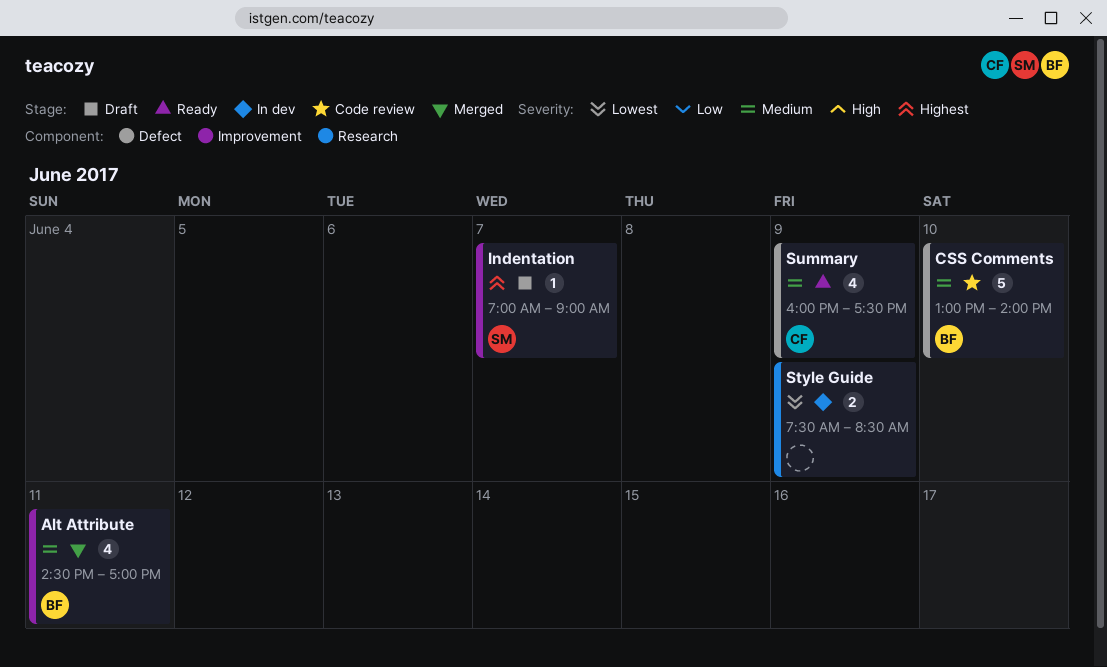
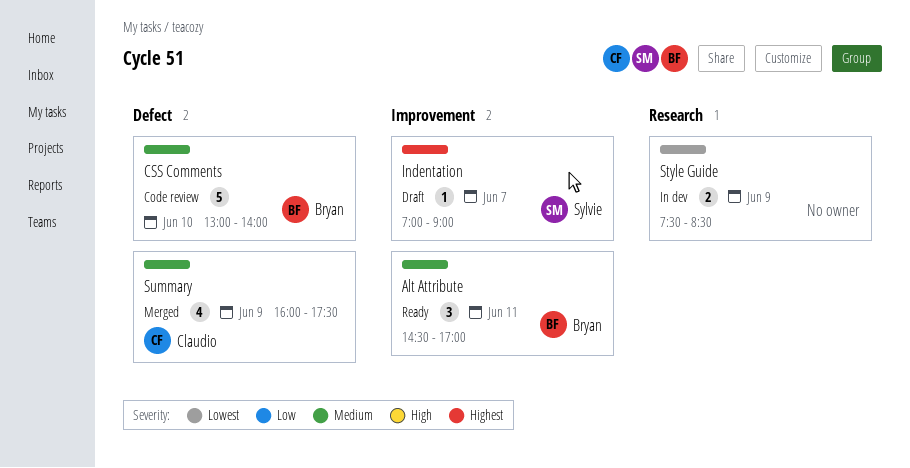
Alt Attribute, status: Merged -> Ready
Alt Attribute, estimate: 4 -> 3
Summary, status: Ready -> Merged

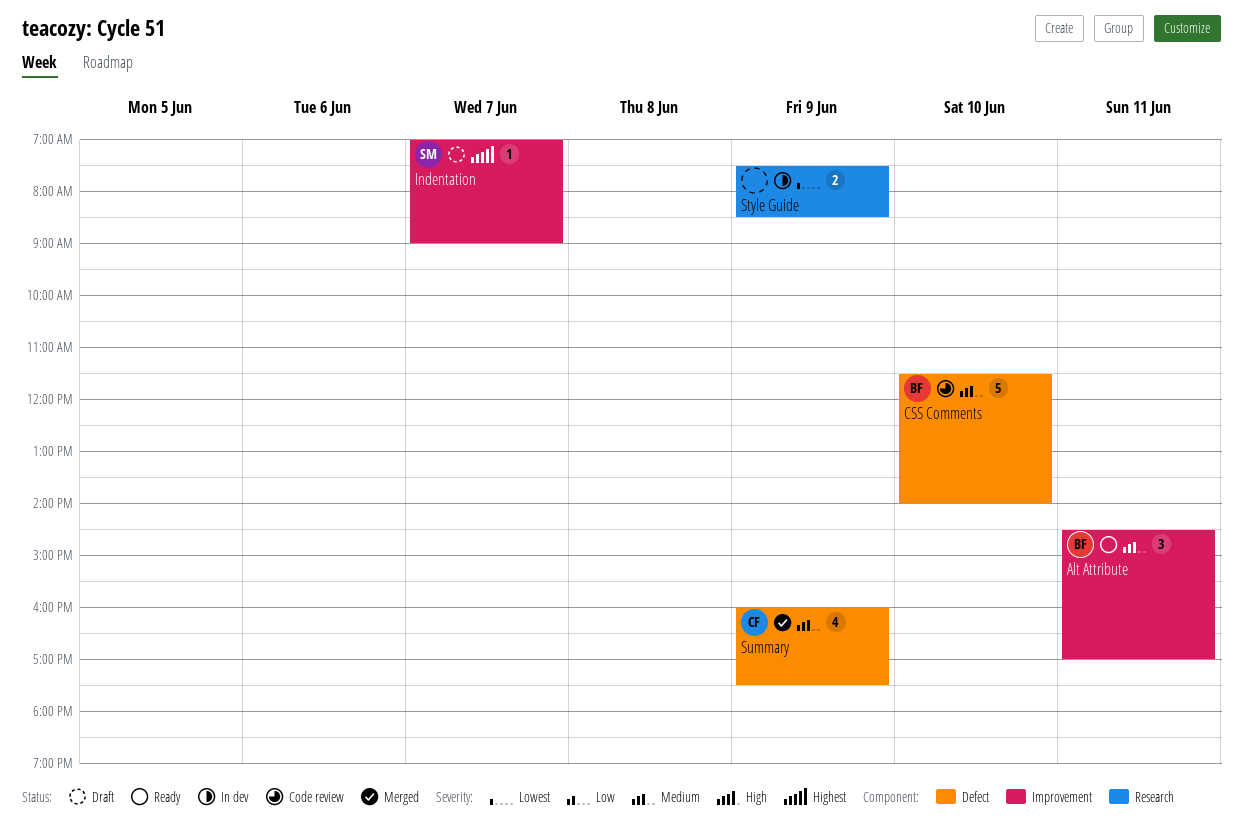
CSS Comments, begins: 13:00 -> 11:30

